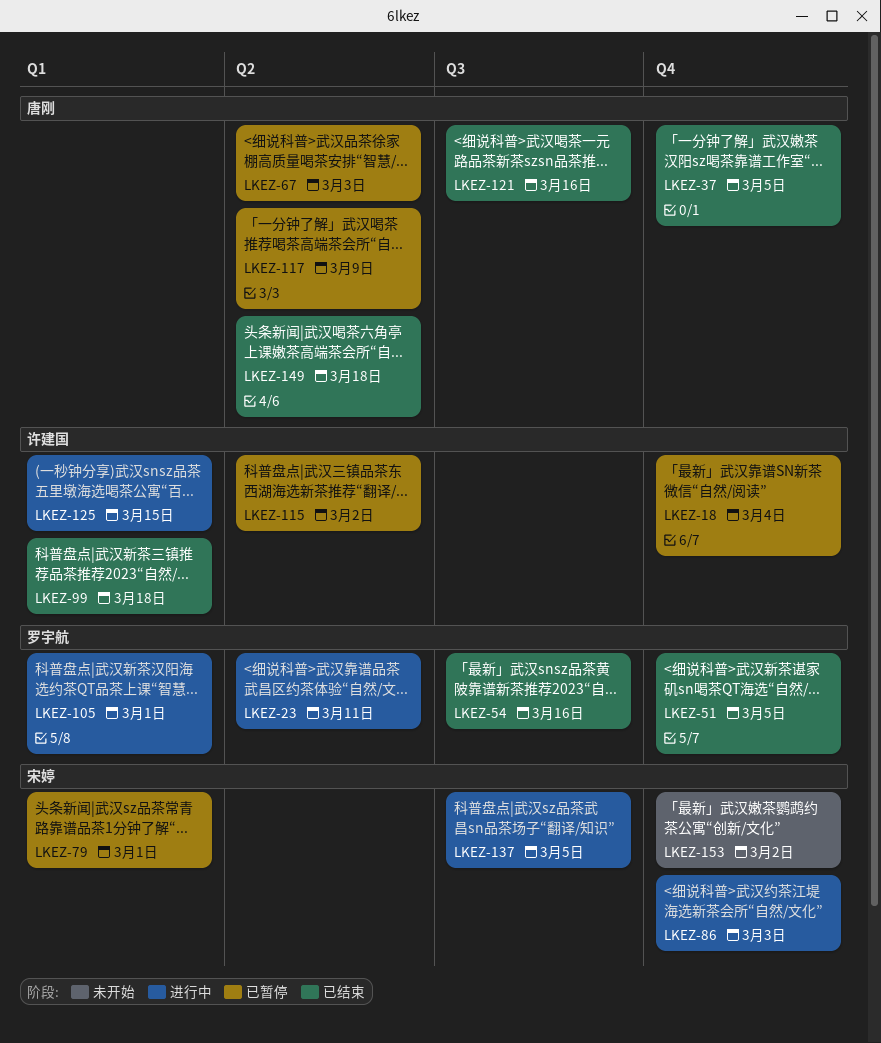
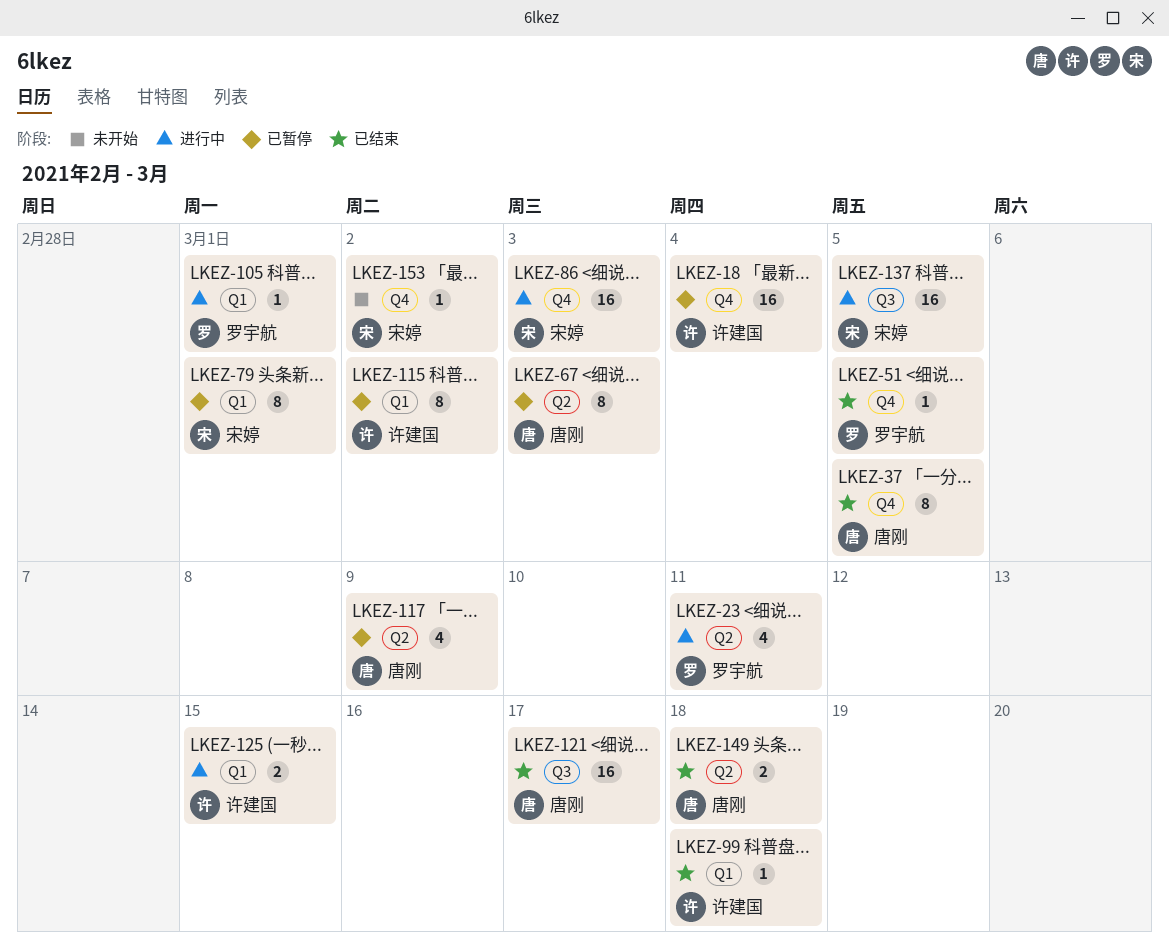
LKEZ-54: present -> none
LKEZ-115, label: Q2 -> Q1
LKEZ-121, due: Mar 16 -> Mar 17

